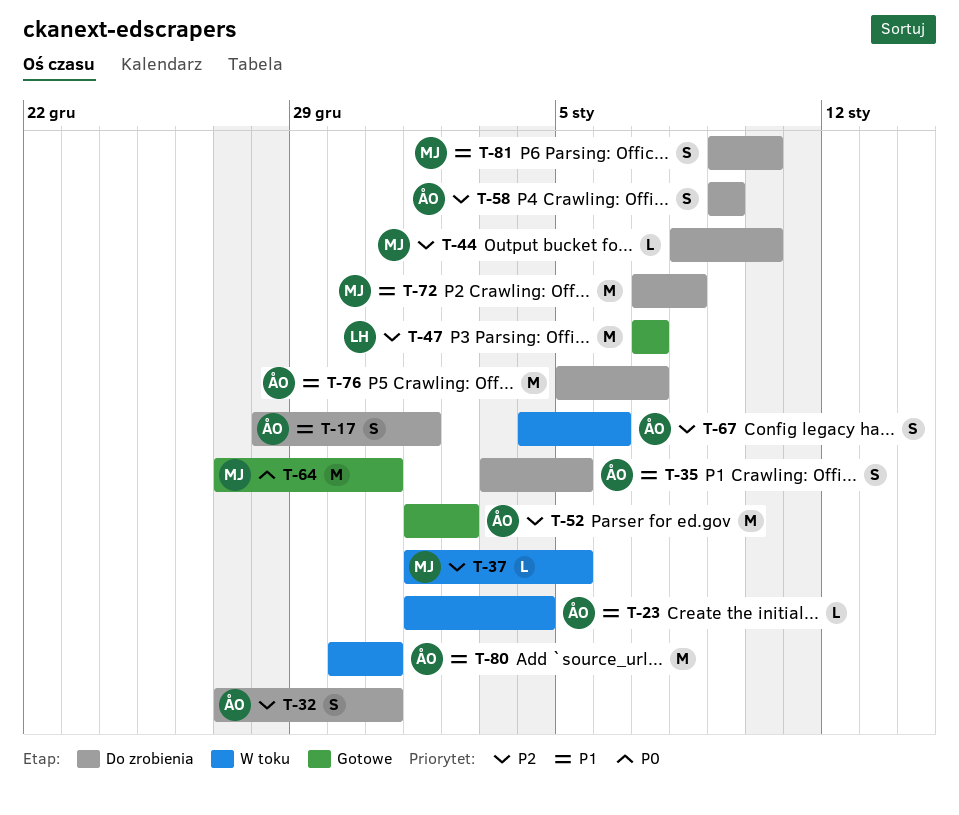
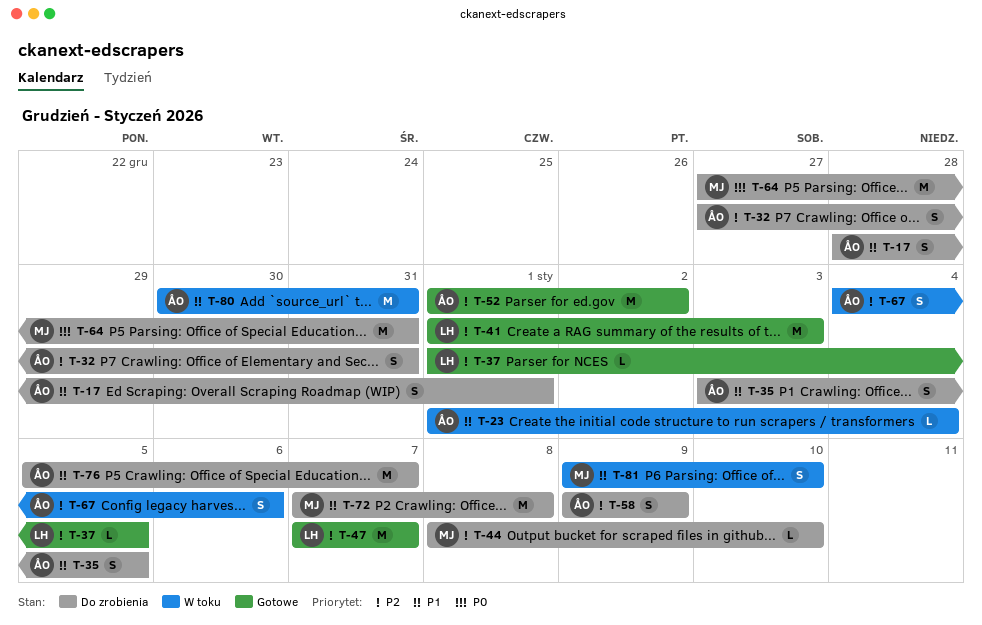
T-37, status: W toku -> Gotowe
T-37, owner: MJ -> LH
T-41: none -> present
T-64, status: Gotowe -> Do zrobienia
T-81, status: Do zrobienia -> W toku

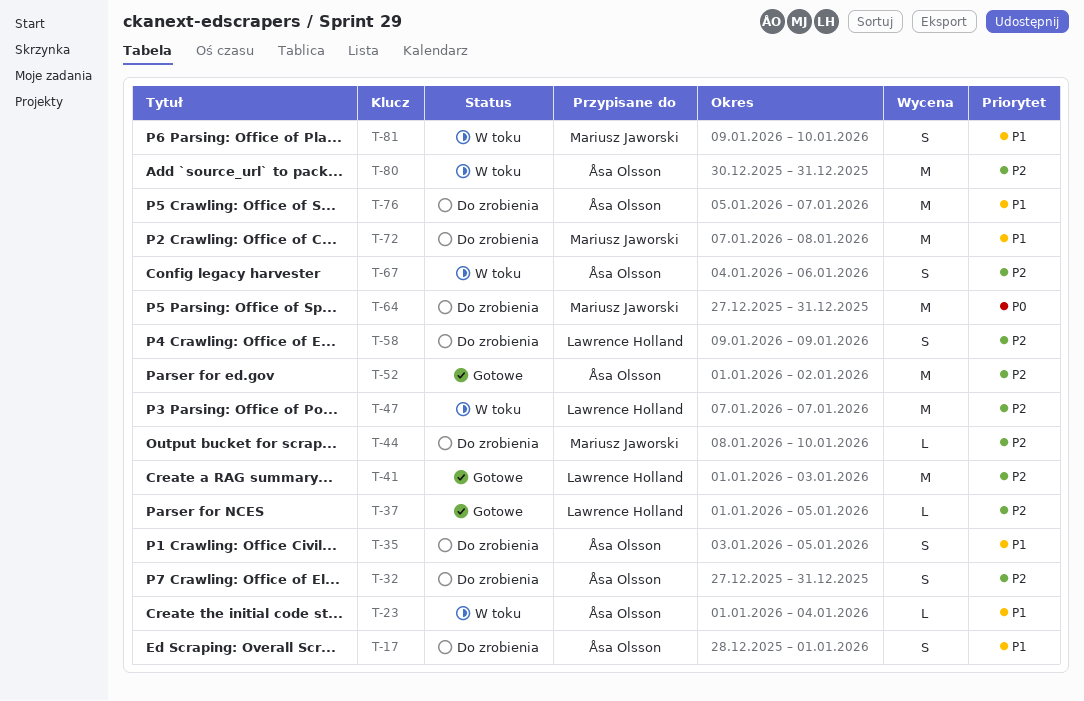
T-47, status: Gotowe -> W toku
T-58, owner: Åsa Olsson -> Lawrence Holland
T-80, priority: P1 -> P2

